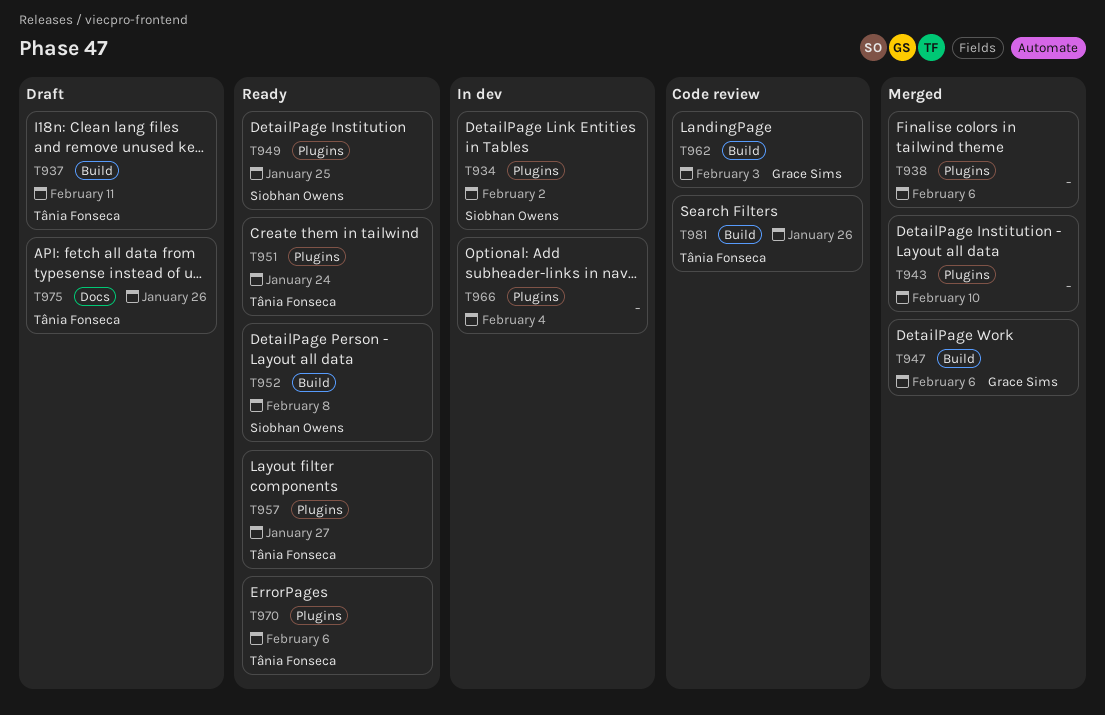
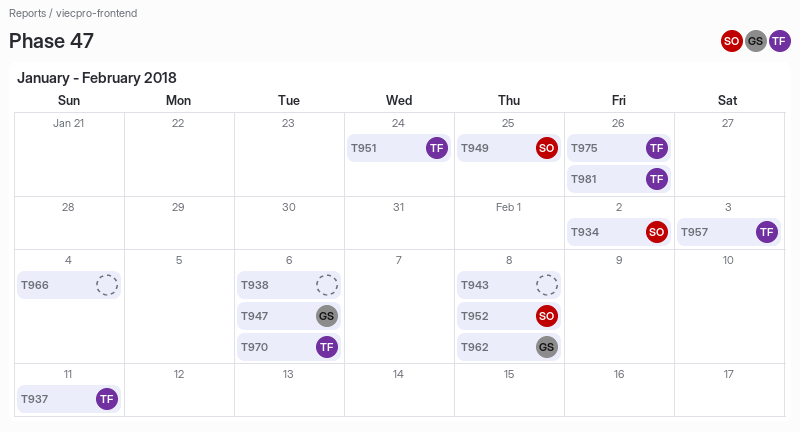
T943, due: Feb 10 -> Feb 8
T957, due: Jan 27 -> Feb 3
T962, due: Feb 3 -> Feb 8

